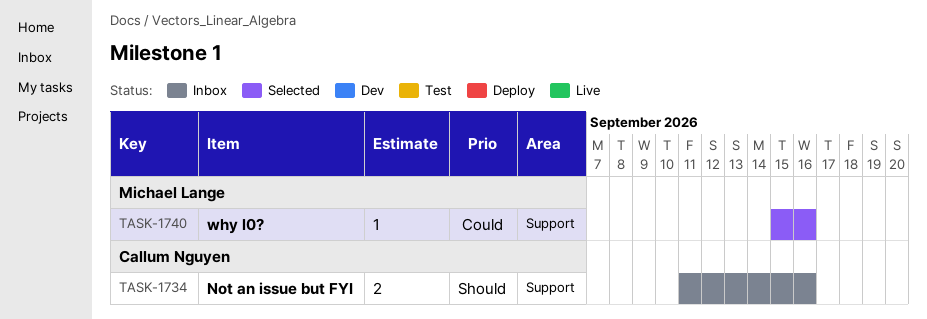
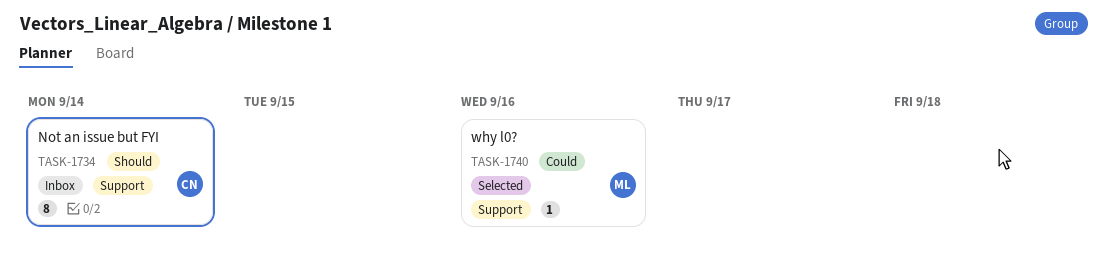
TASK-1734, estimate: 2 -> 8
TASK-1734, due: Sep 16 -> Sep 14

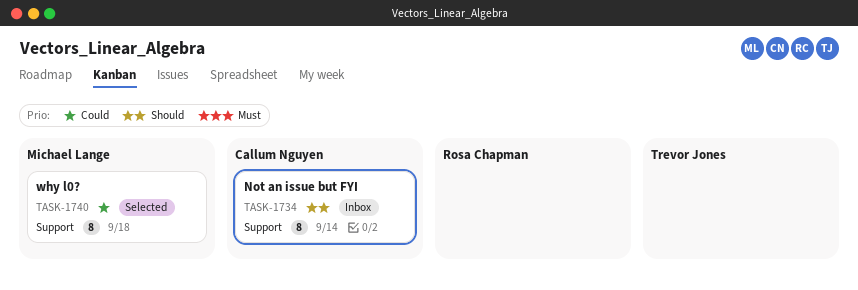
TASK-1740, estimate: 1 -> 8
TASK-1740, due: Sep 16 -> Sep 18

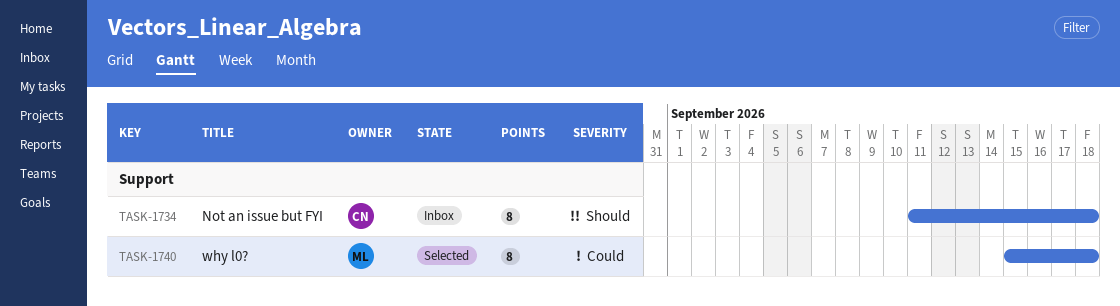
TASK-1734, due: Sep 14 -> Sep 18

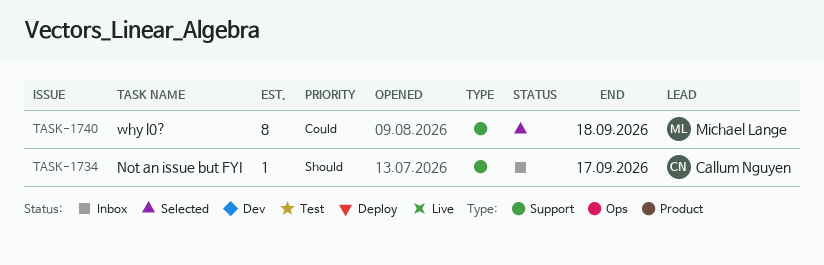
TASK-1734, estimate: 8 -> 1
TASK-1734, due: Sep 18 -> Sep 17

